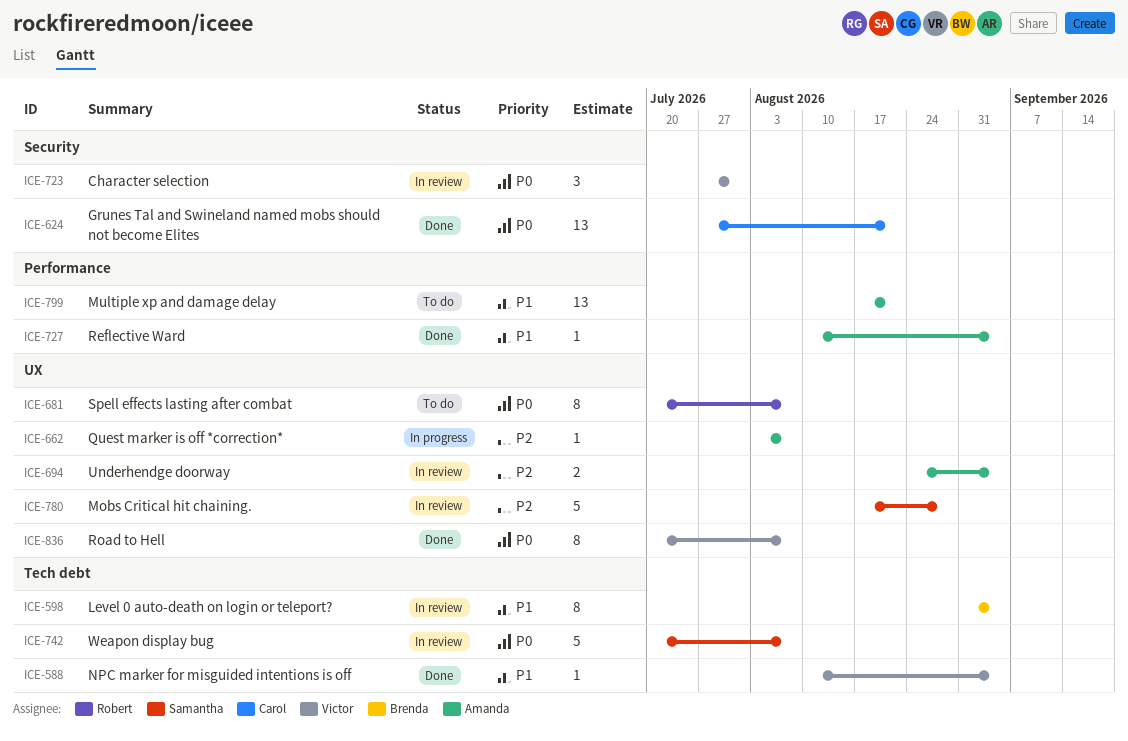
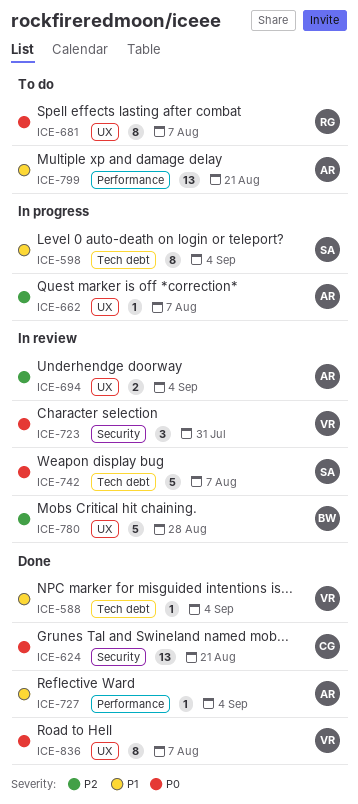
ICE-598, status: In review -> In progress
ICE-598, owner: Brenda -> Samantha
ICE-780, owner: Samantha -> Brenda

